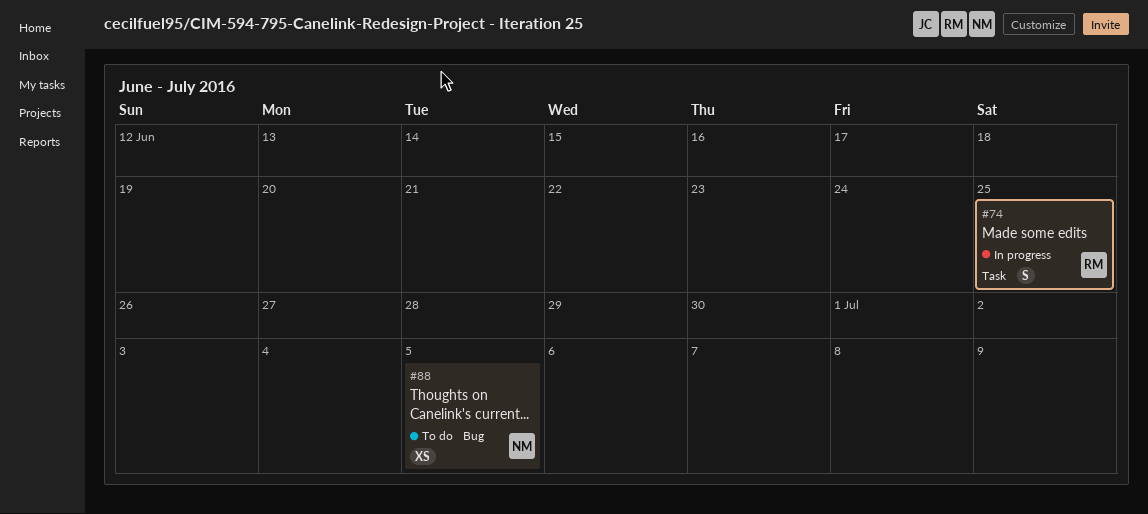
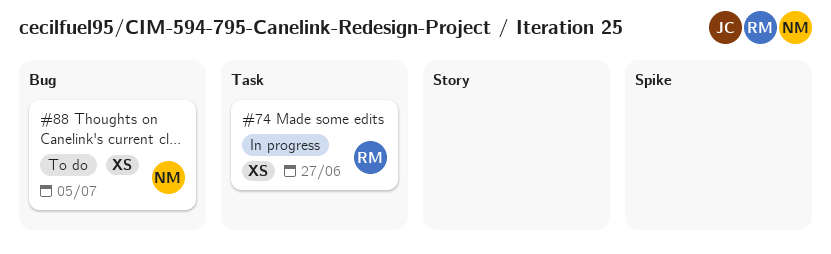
#74, estimate: S -> XS
#74, due: Jun 25 -> Jun 27

